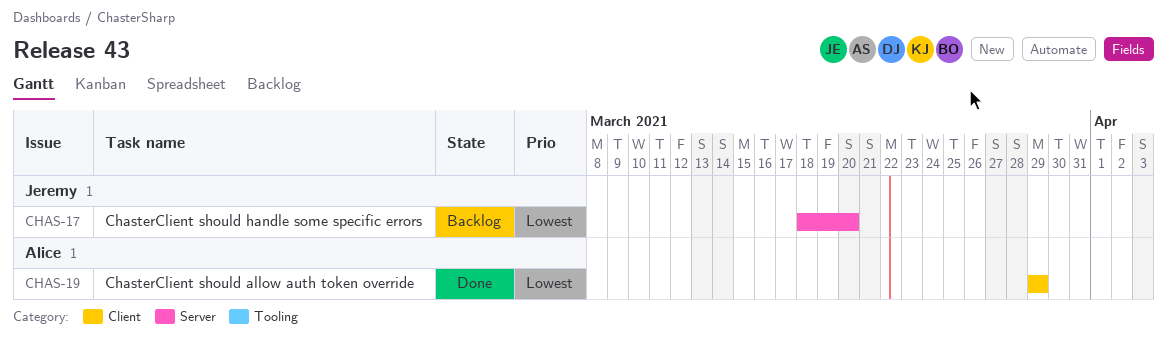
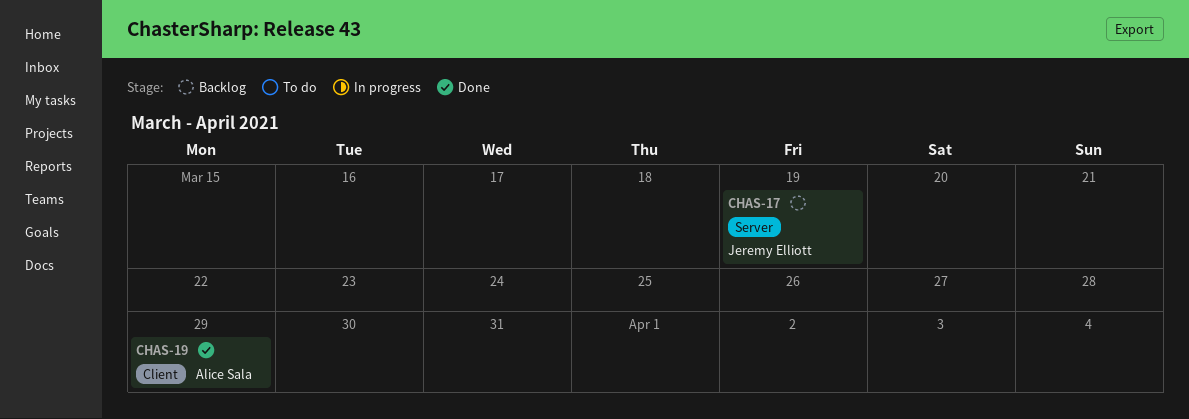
CHAS-17, due: Mar 20 -> Mar 19

